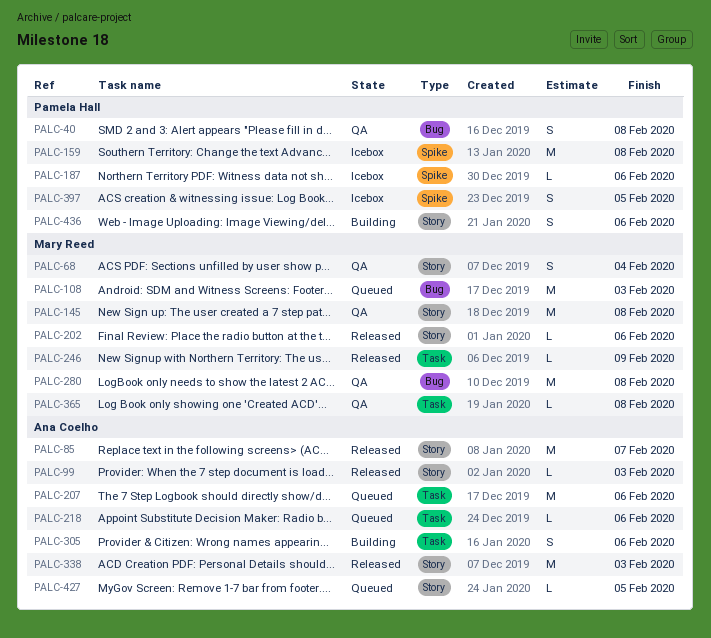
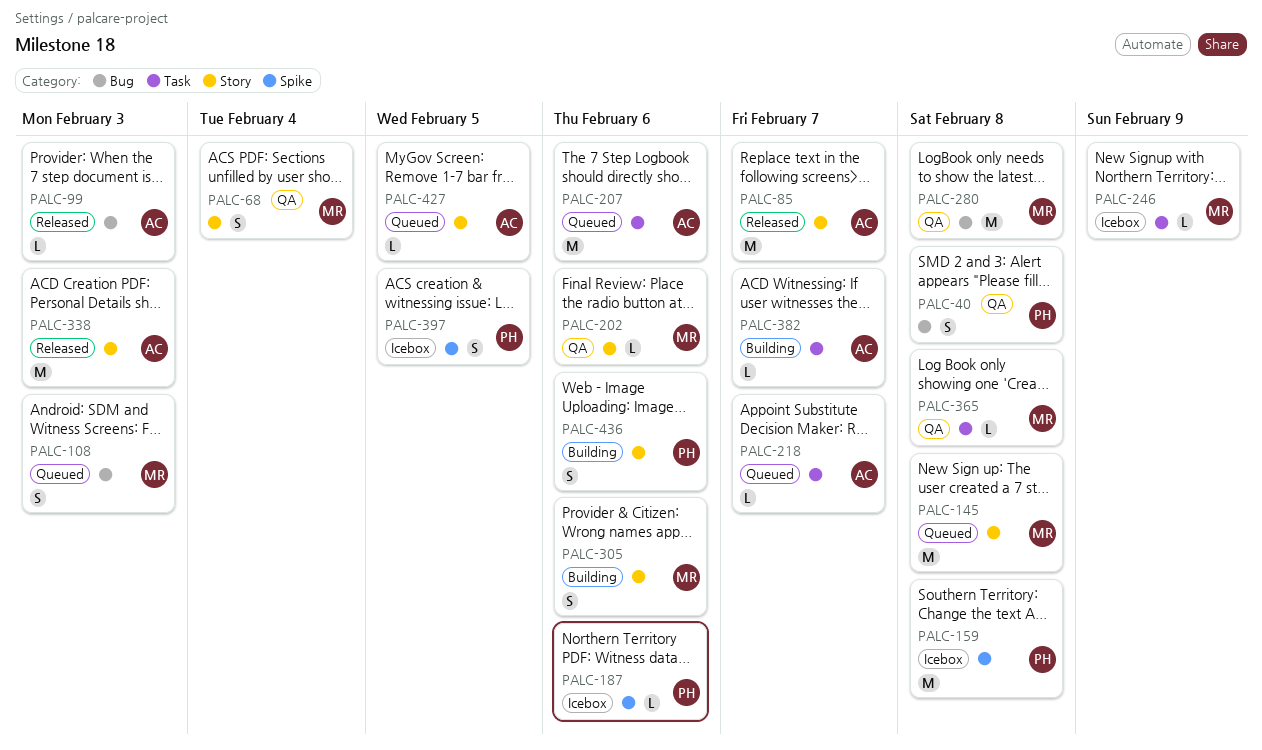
PALC-99, label: Story -> Bug
PALC-108, estimate: M -> S
PALC-145, status: QA -> Queued
PALC-202, status: Released -> QA
PALC-218, due: Feb 6 -> Feb 7
PALC-246, status: Released -> Icebox
PALC-305, owner: Ana Coelho -> Mary Reed
PALC-305, label: Task -> Story
PALC-382: none -> present

